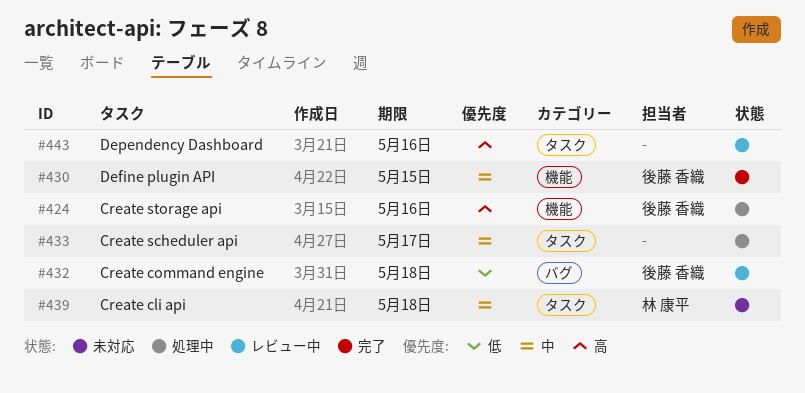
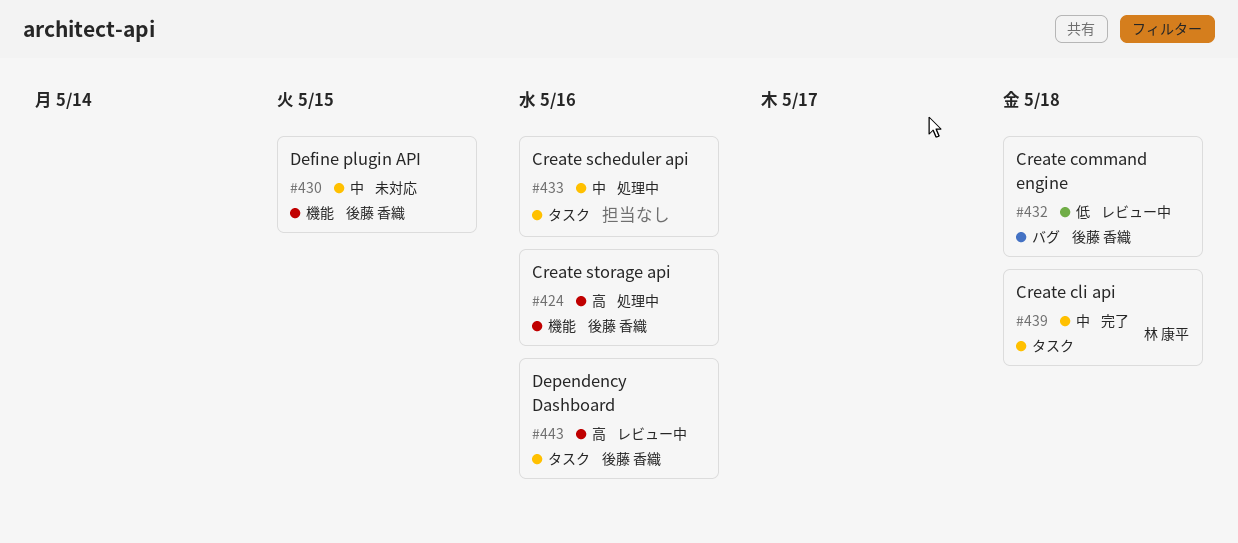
#430, status: 完了 -> 未対応
#433, due: May 17 -> May 16
#439, status: 未対応 -> 完了
#443, owner: none -> 後藤 香織

